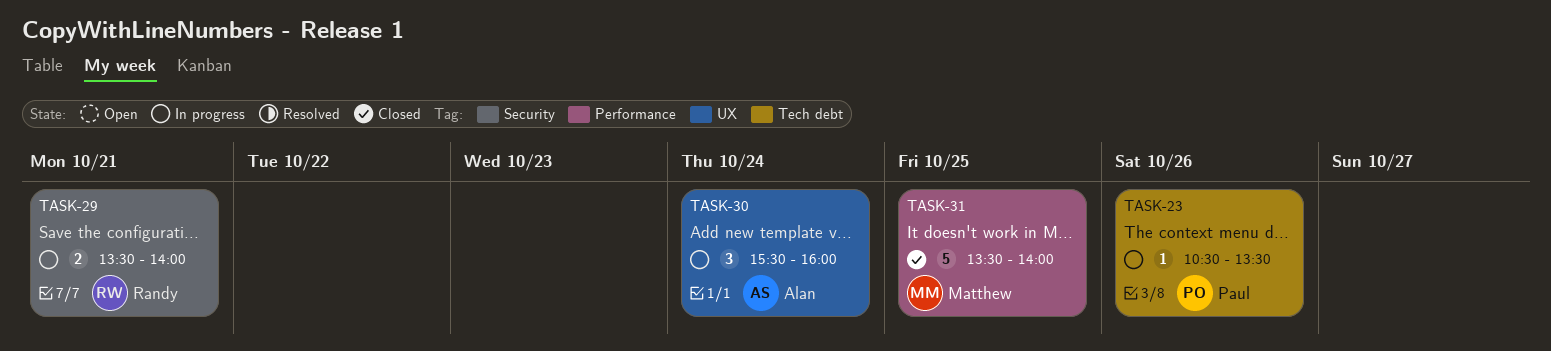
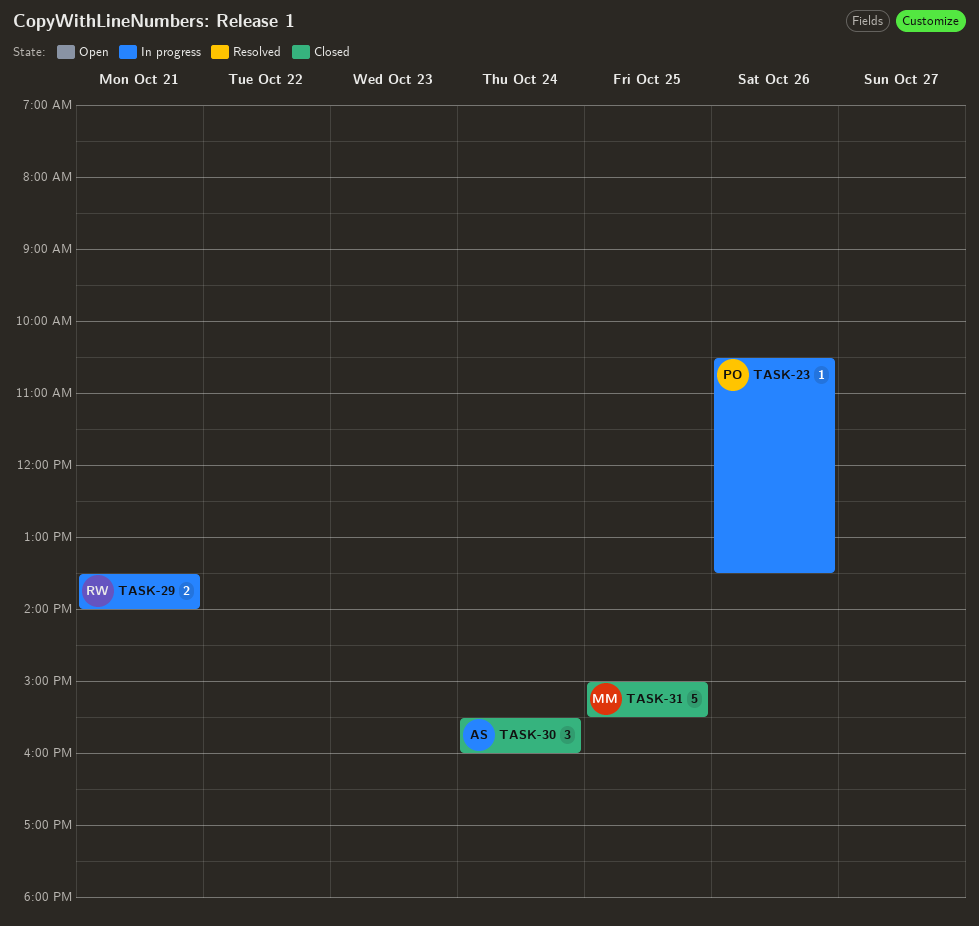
TASK-30, status: In progress -> Closed
TASK-31, begins: 13:30 -> 15:00
TASK-31, ends: 14:00 -> 15:30

